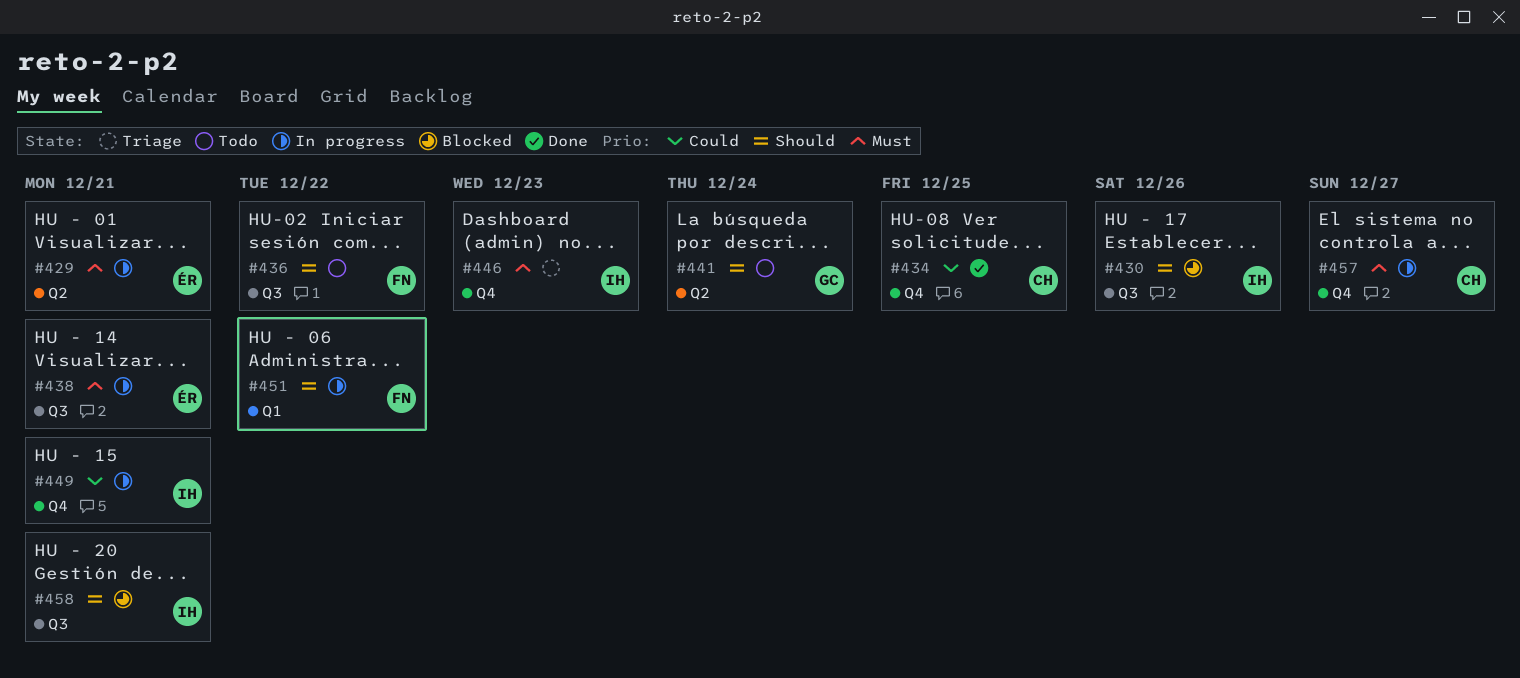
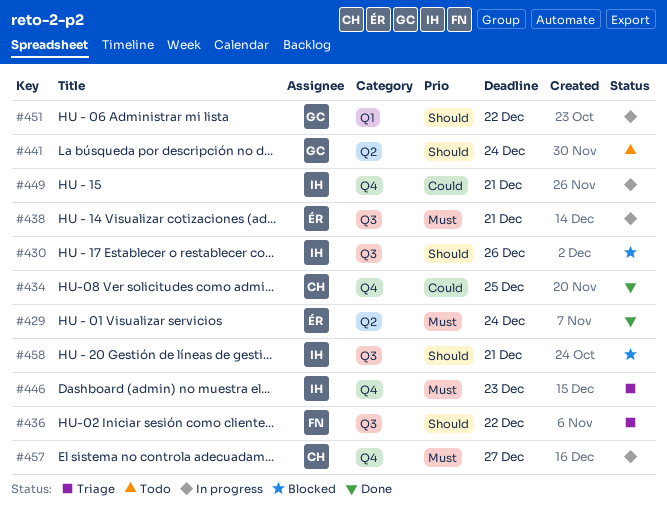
#429, status: In progress -> Done
#429, due: Dec 21 -> Dec 24
#436, status: Todo -> Triage
#451, owner: FN -> GC

